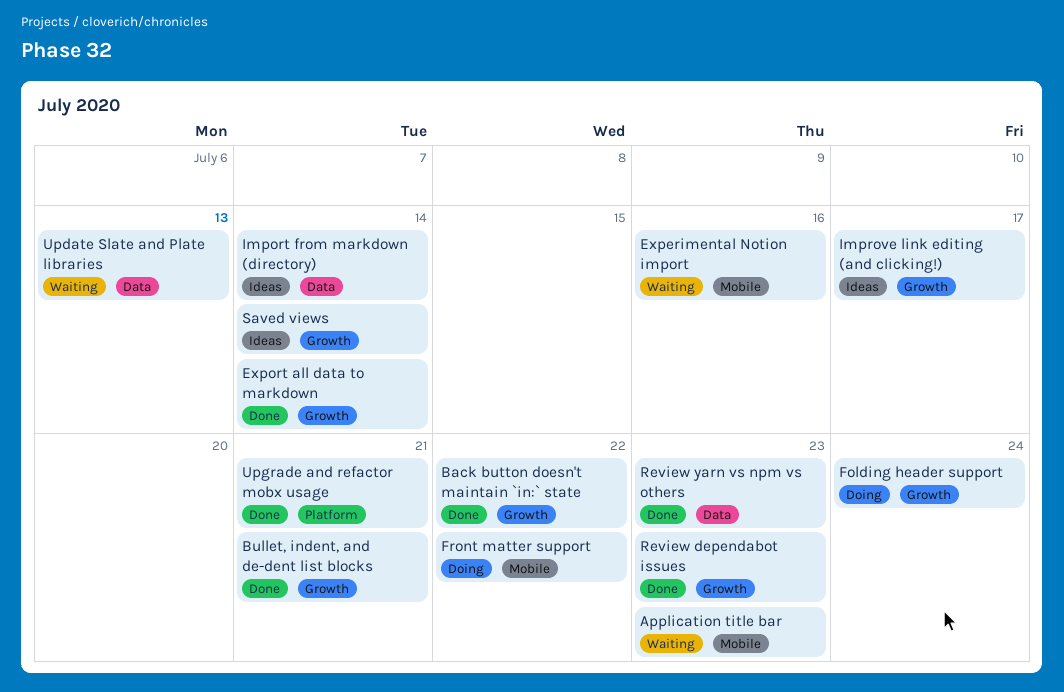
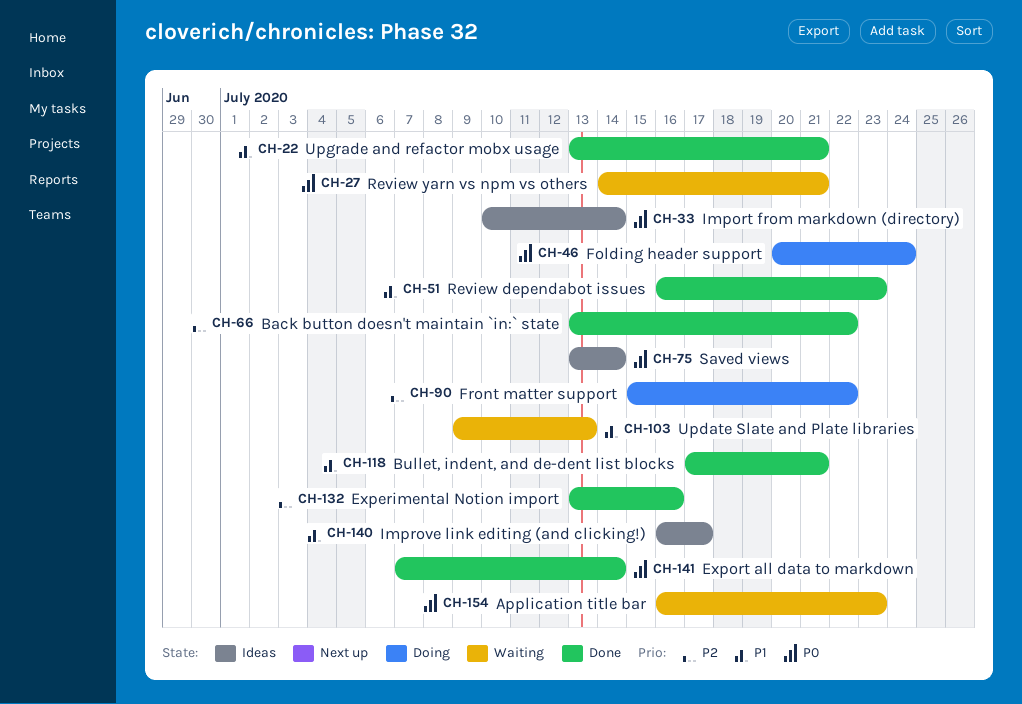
Experimental Notion import, status: Waiting -> Done
Review yarn vs npm vs others, status: Done -> Waiting
Review yarn vs npm vs others, due: Jul 23 -> Jul 21

